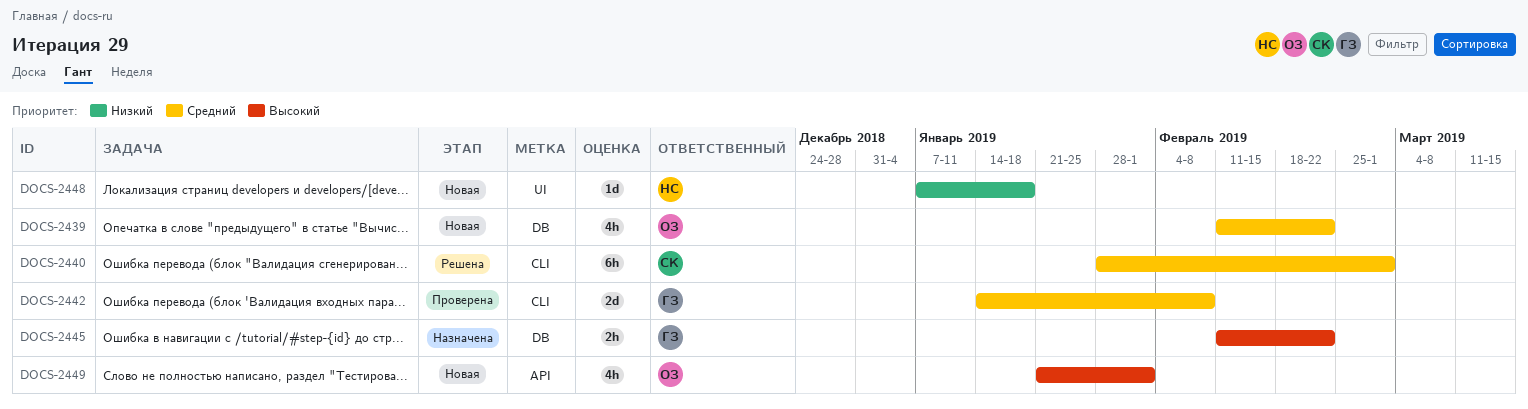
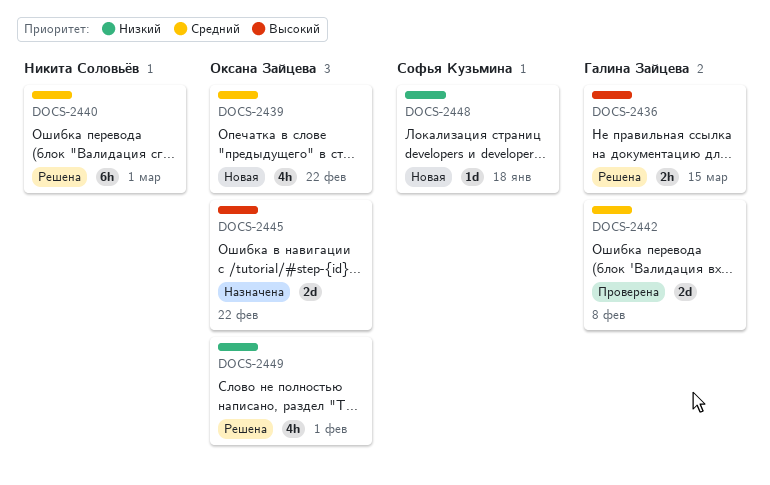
DOCS-2436: none -> present
DOCS-2440, owner: Софья Кузьмина -> Никита Соловьёв
DOCS-2445, owner: Галина Зайцева -> Оксана Зайцева
DOCS-2445, estimate: 2h -> 2d
DOCS-2448, owner: Никита Соловьёв -> Софья Кузьмина
DOCS-2449, status: Новая -> Решена
DOCS-2449, priority: Высокий -> Низкий

